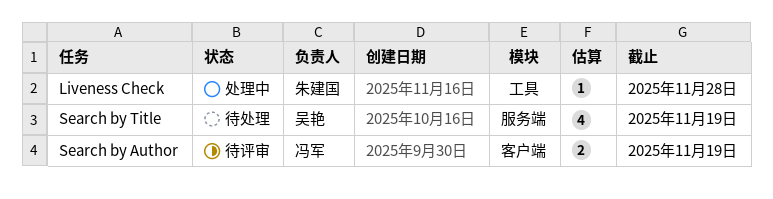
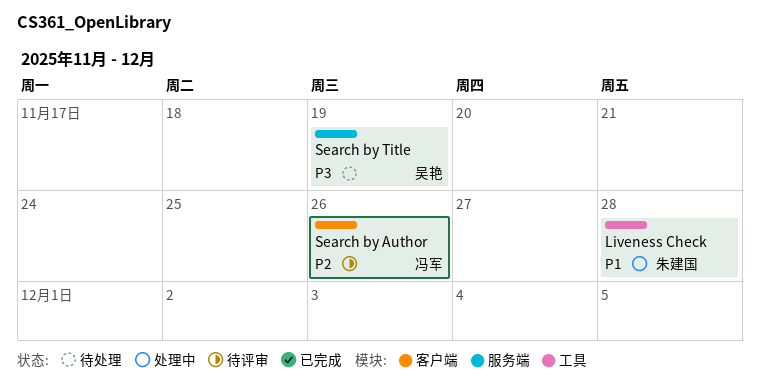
Search by Author, due: Nov 19 -> Nov 26

